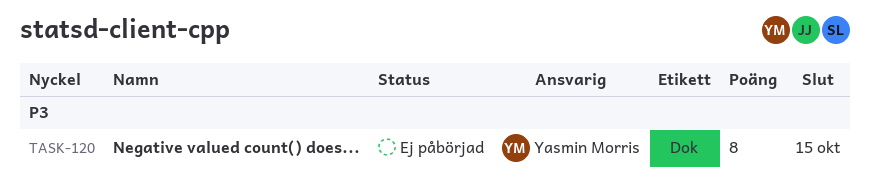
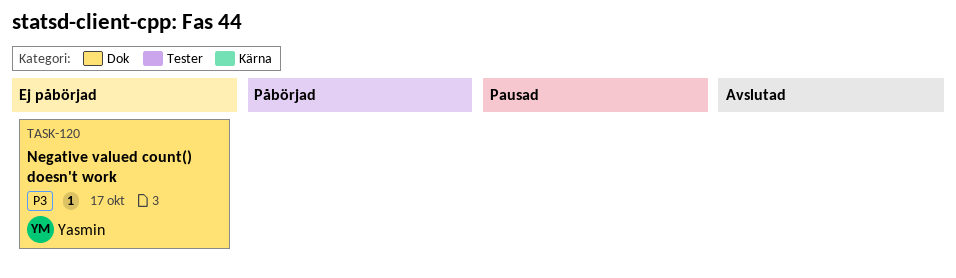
TASK-120, estimate: 8 -> 1
TASK-120, due: Oct 15 -> Oct 17

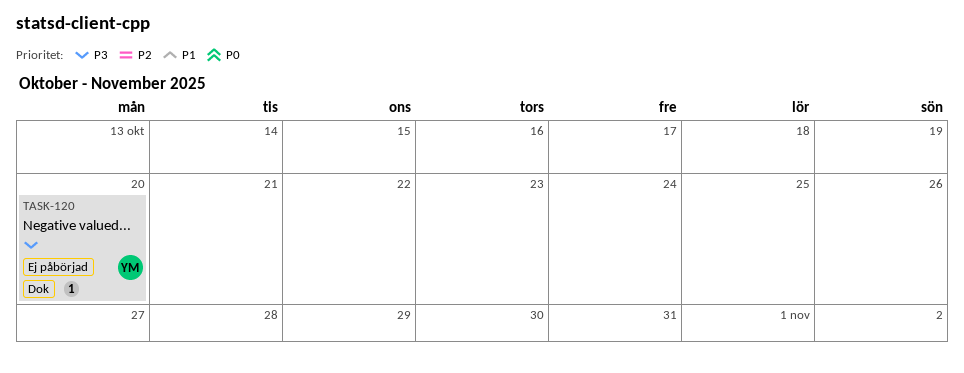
TASK-120, due: Oct 17 -> Oct 20

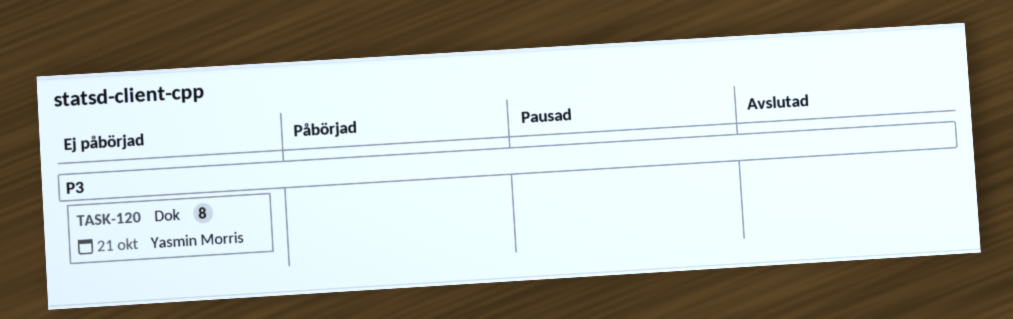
TASK-120, estimate: 1 -> 8
TASK-120, due: Oct 20 -> Oct 21

